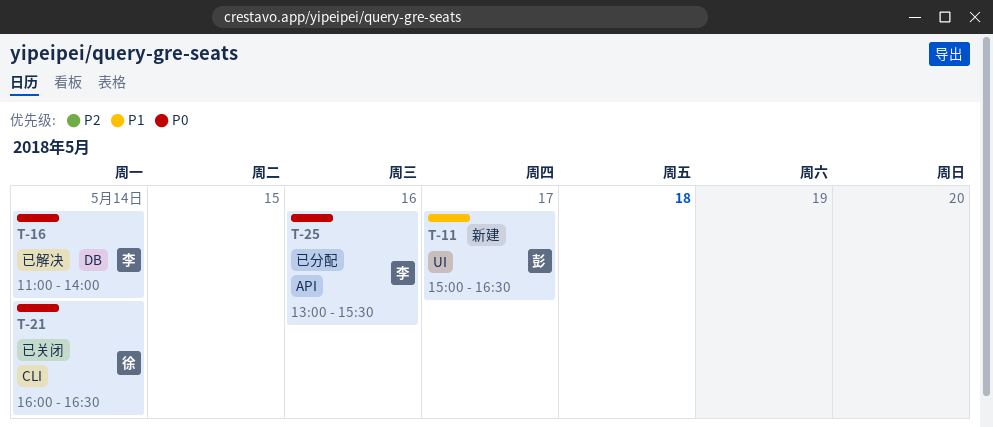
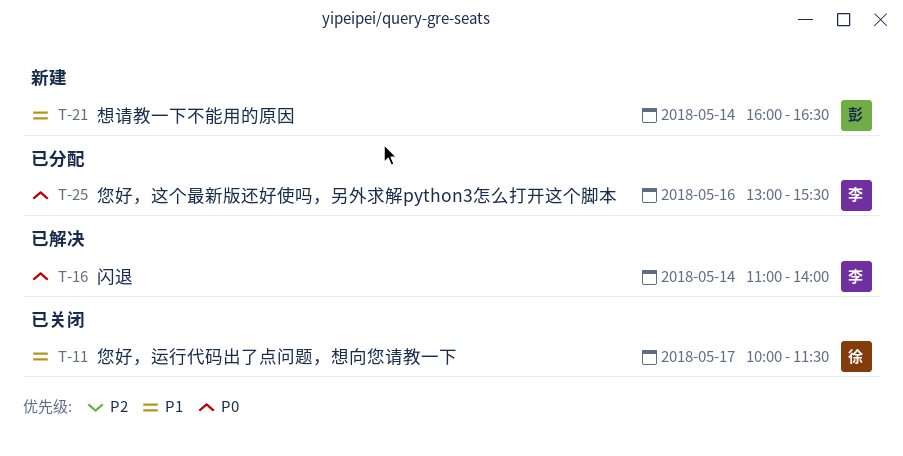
T-11, status: 新建 -> 已关闭
T-11, owner: 彭 -> 徐
T-11, begins: 15:00 -> 10:00
T-11, ends: 16:30 -> 11:30
T-21, status: 已关闭 -> 新建
T-21, owner: 徐 -> 彭
T-21, priority: P0 -> P1

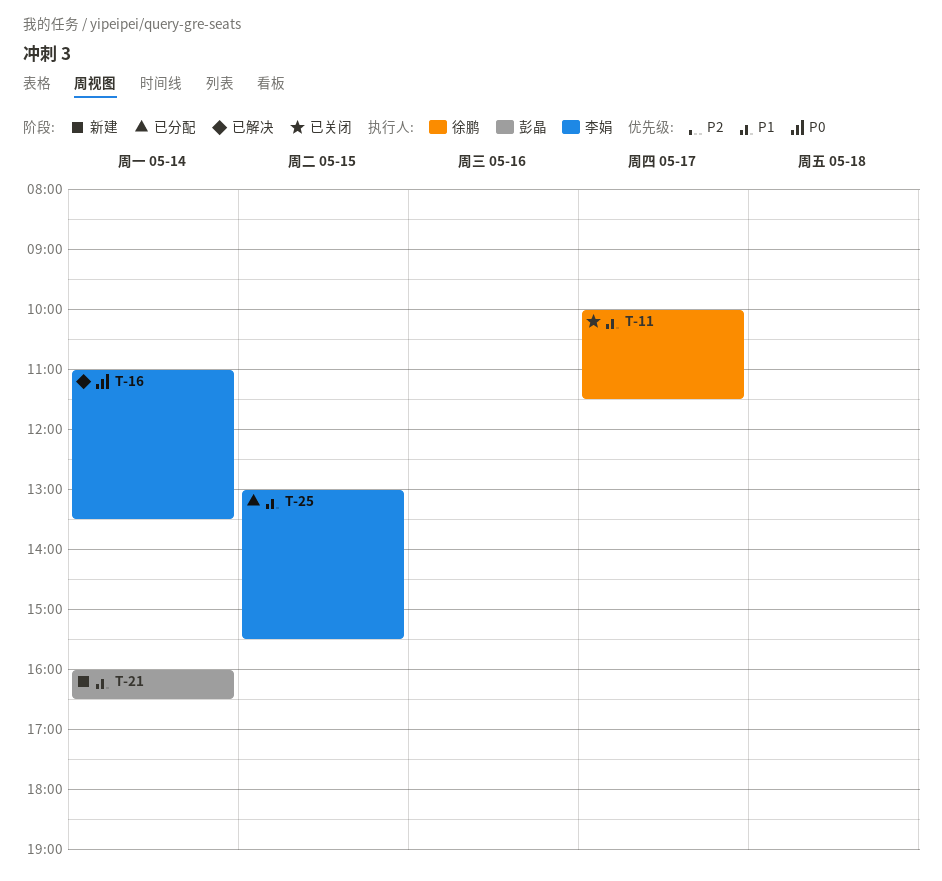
T-16, ends: 14:00 -> 13:30
T-25, priority: P0 -> P1
T-25, day: May 16 -> May 15

